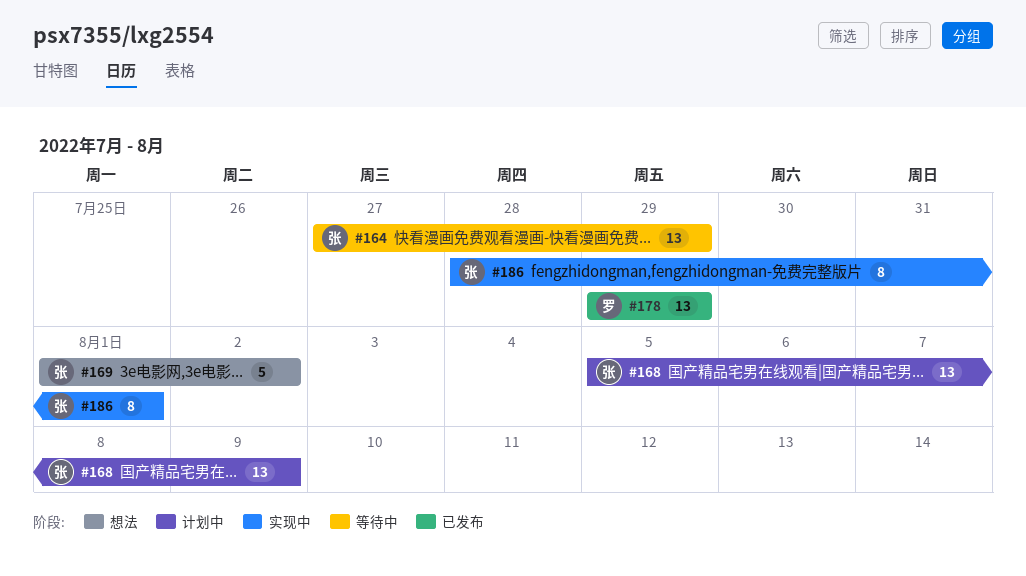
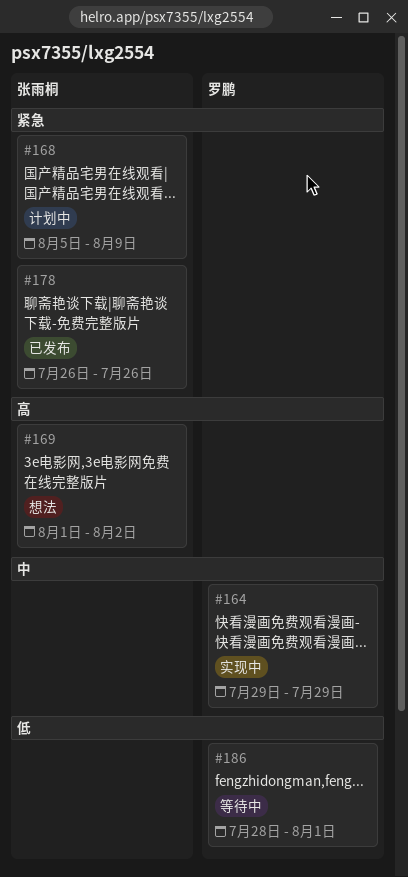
#164, status: 等待中 -> 实现中
#164, owner: 张雨桐 -> 罗鹏
#164, start: Jul 27 -> Jul 29
#178, owner: 罗鹏 -> 张雨桐
#178, start: Jul 29 -> Jul 26
#178, due: Jul 29 -> Jul 26
#186, status: 实现中 -> 等待中
#186, owner: 张雨桐 -> 罗鹏

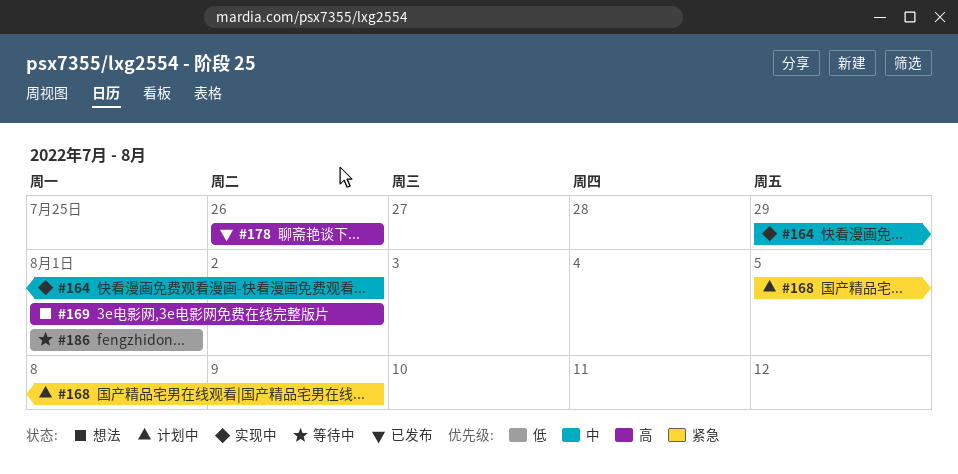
#164, due: Jul 29 -> Aug 2
#178, priority: 紧急 -> 高
#186, start: Jul 28 -> Aug 1

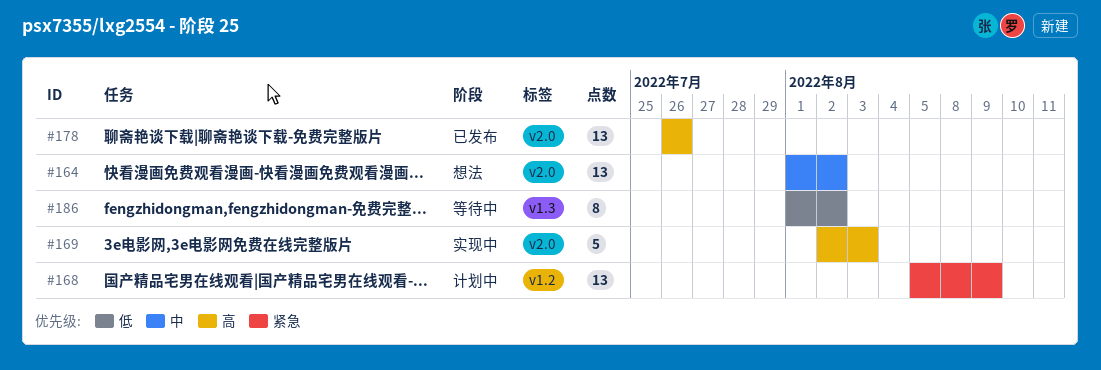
#164, status: 实现中 -> 想法
#164, start: Jul 29 -> Aug 1
#169, status: 想法 -> 实现中
#169, start: Aug 1 -> Aug 2
#169, due: Aug 2 -> Aug 3
#186, due: Aug 1 -> Aug 2

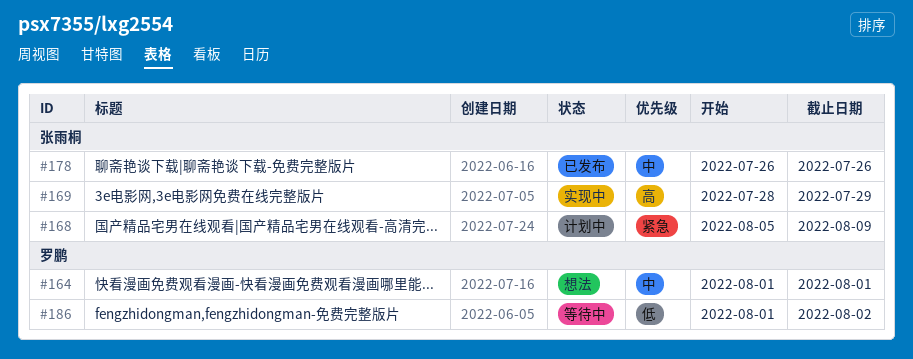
#164, due: Aug 2 -> Aug 1
#169, start: Aug 2 -> Jul 28
#169, due: Aug 3 -> Jul 29
#178, priority: 高 -> 中

